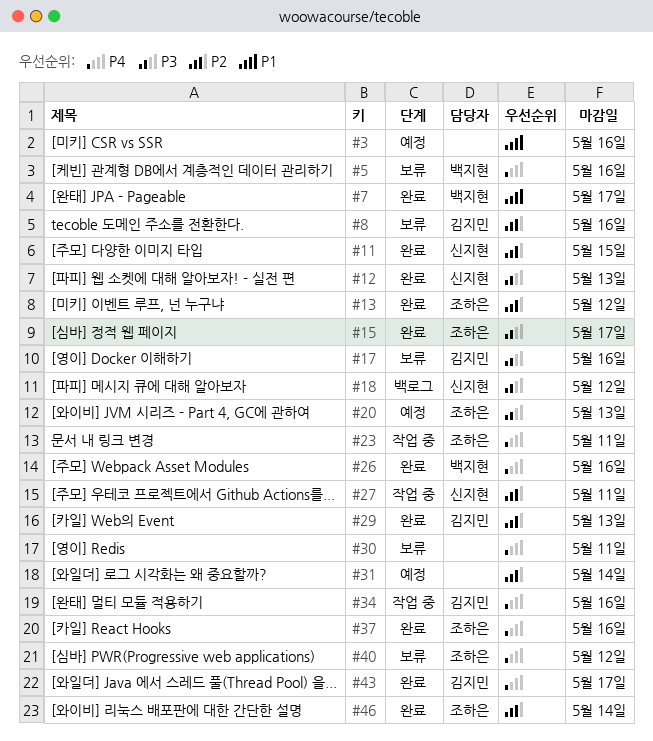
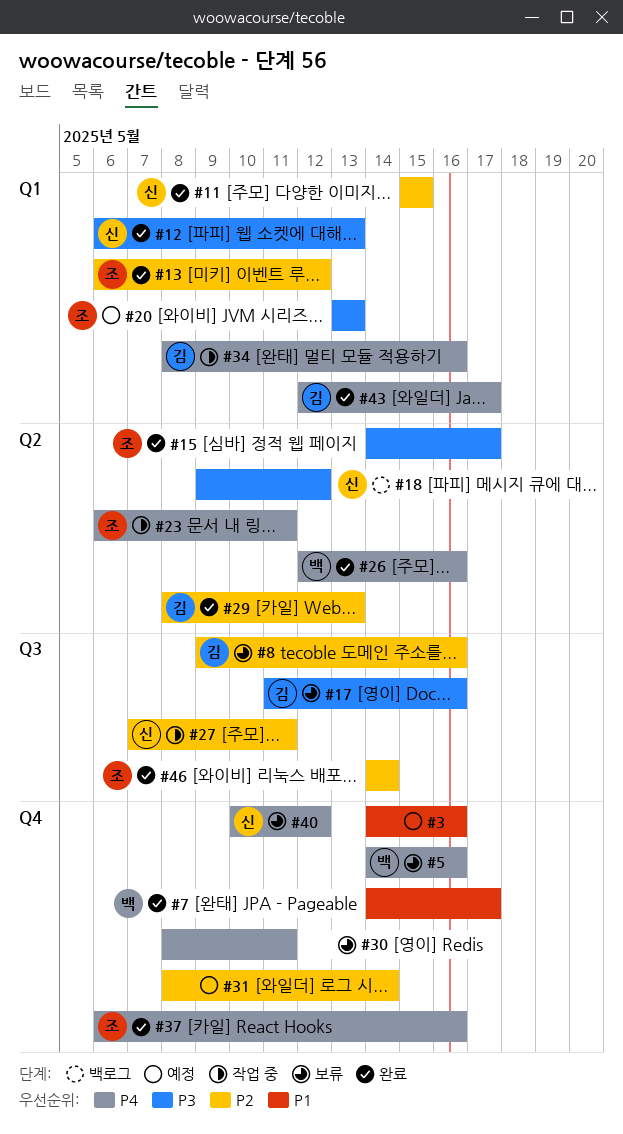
#40, owner: 조하은 -> 신지현

